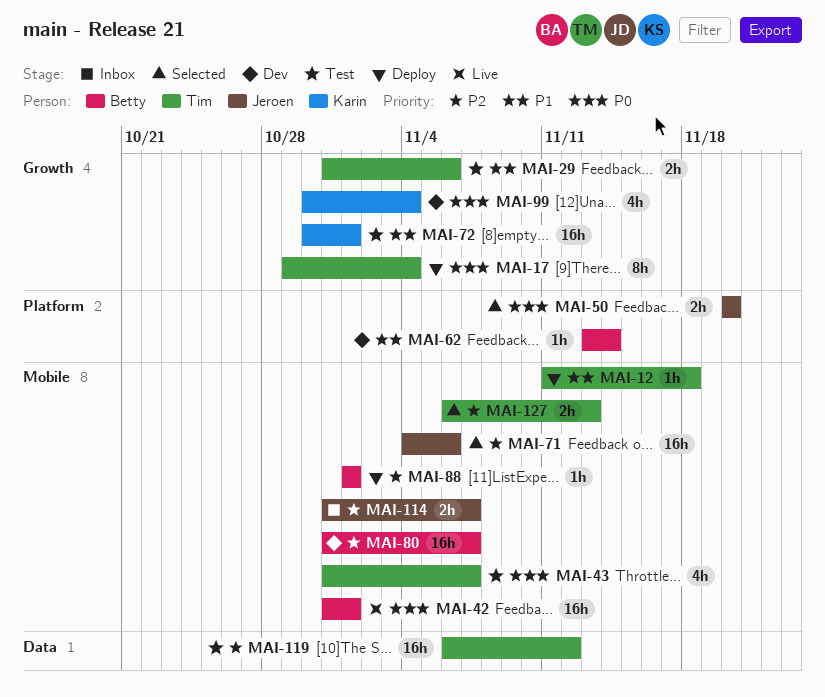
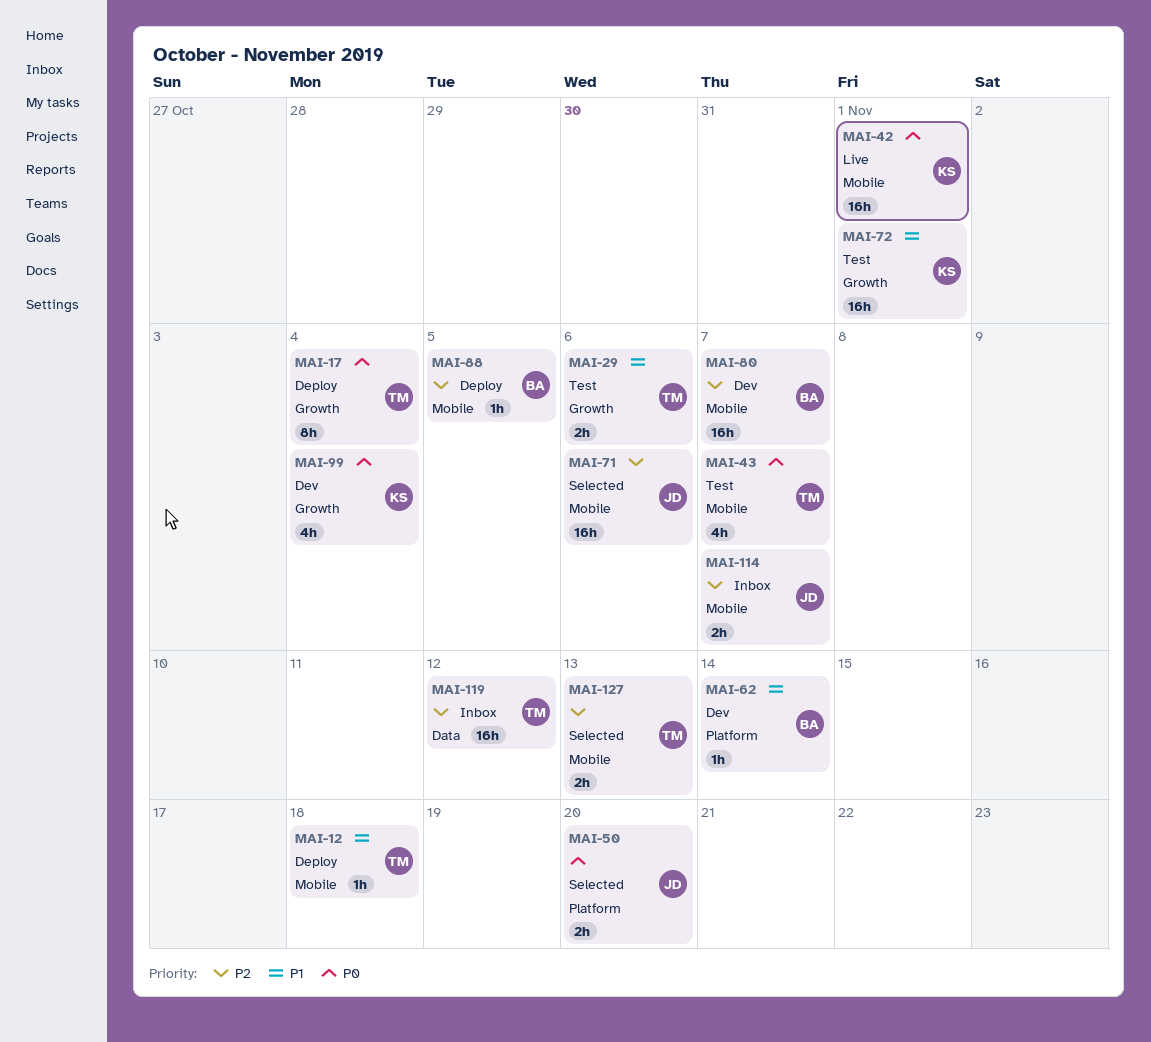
MAI-42, owner: Betty -> Karin
MAI-88, due: Nov 1 -> Nov 5
MAI-119, status: Test -> Inbox

